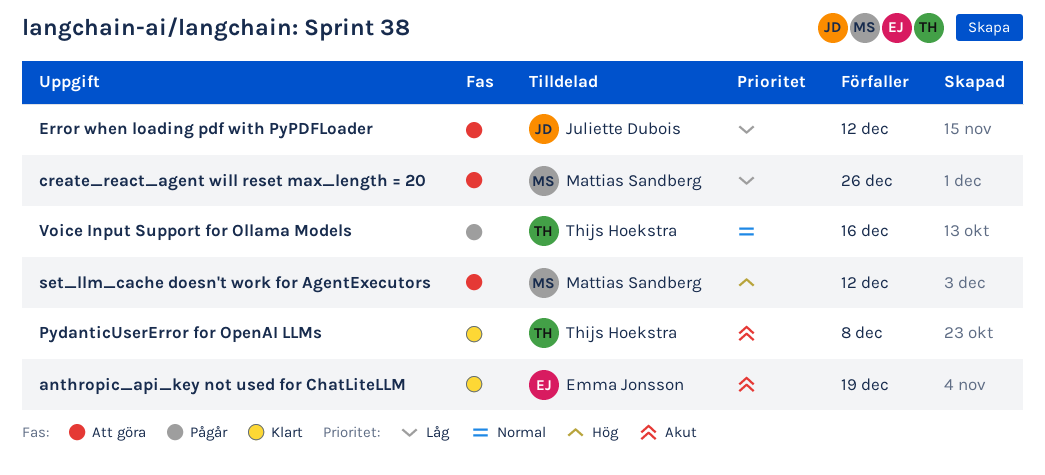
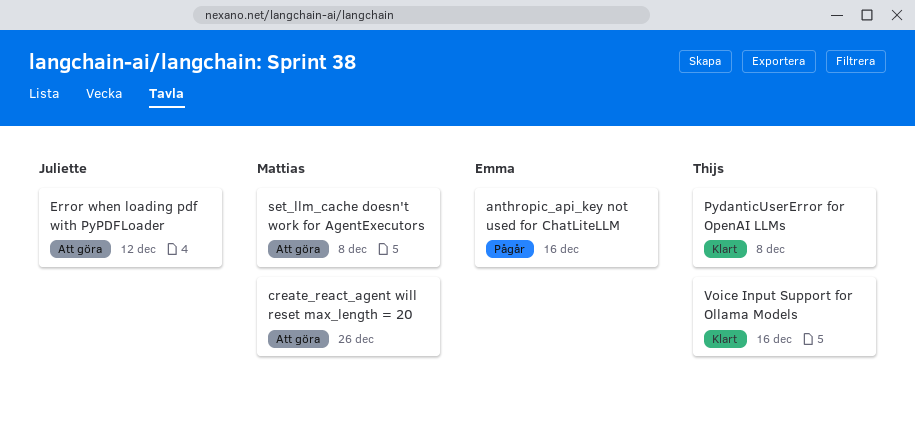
anthropic_api_key not used for ChatLiteLLM, status: Klart -> Pågår
anthropic_api_key not used for ChatLiteLLM, due: Dec 19 -> Dec 16
set_llm_cache doesn't work for AgentExecutors, due: Dec 12 -> Dec 8
Voice Input Support for Ollama Models, status: Pågår -> Klart

